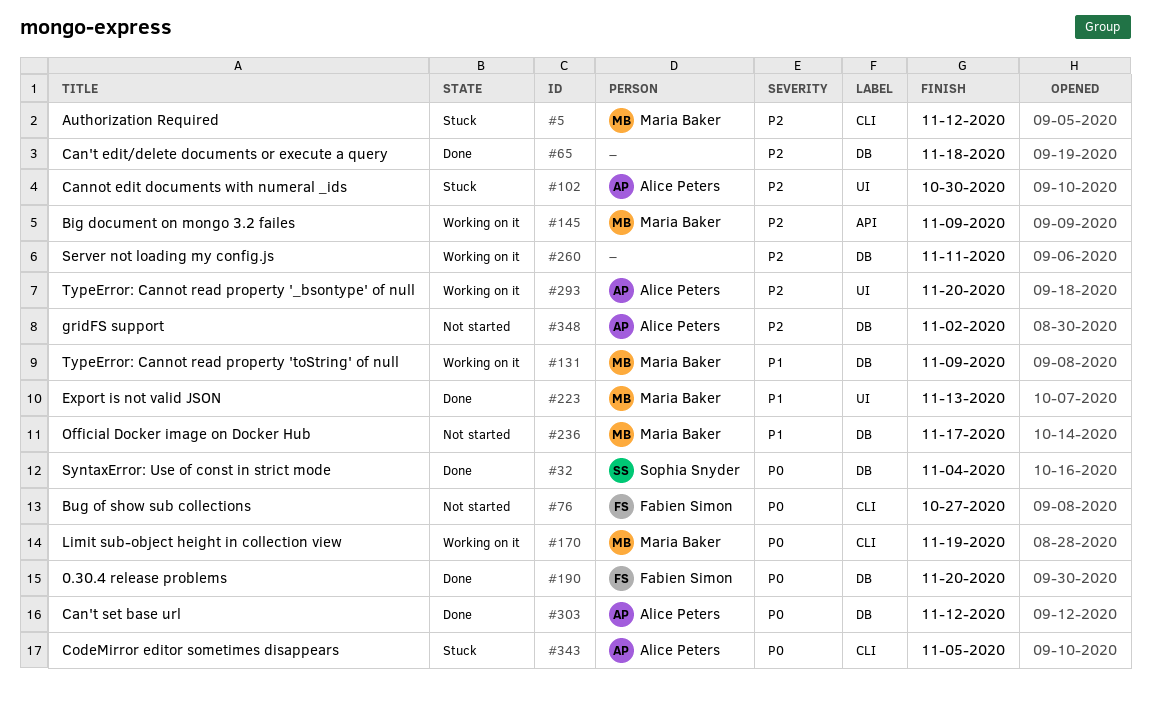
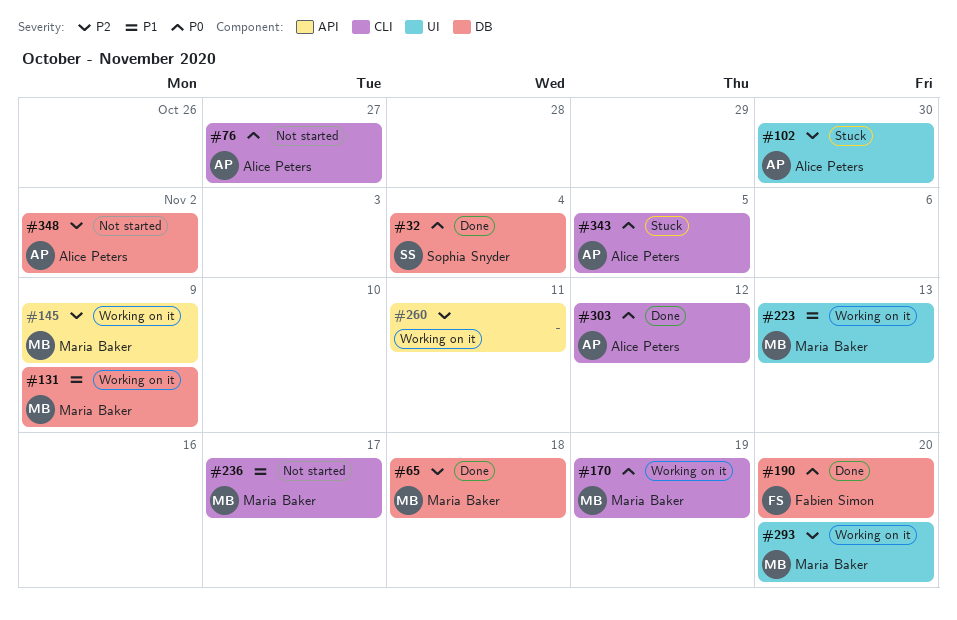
#5: present -> none
#65, owner: none -> Maria Baker
#76, owner: Fabien Simon -> Alice Peters
#223, status: Done -> Working on it
#236, label: DB -> CLI
#260, label: DB -> API
#293, owner: Alice Peters -> Maria Baker
#303, label: DB -> CLI

